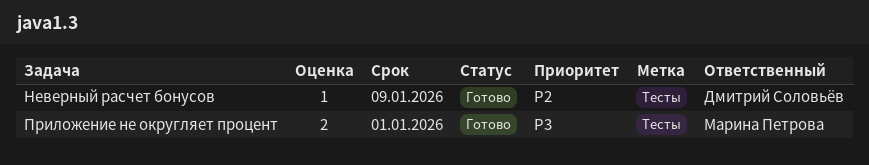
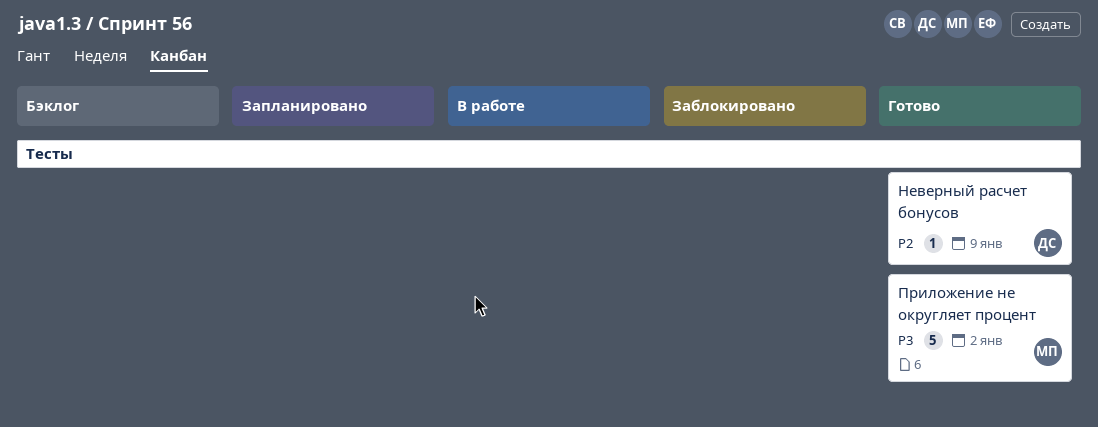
Приложение не округляет процент, estimate: 2 -> 5
Приложение не округляет процент, due: Jan 1 -> Jan 2

